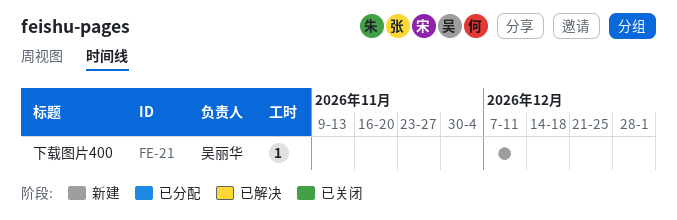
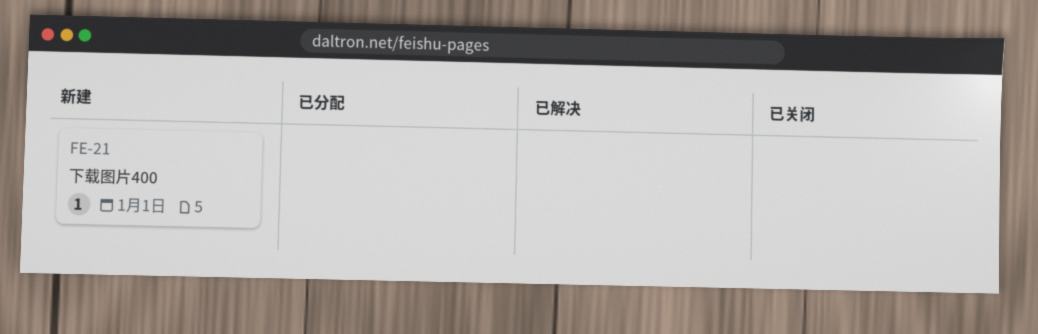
FE-21, due: Dec 11 -> Jan 1

